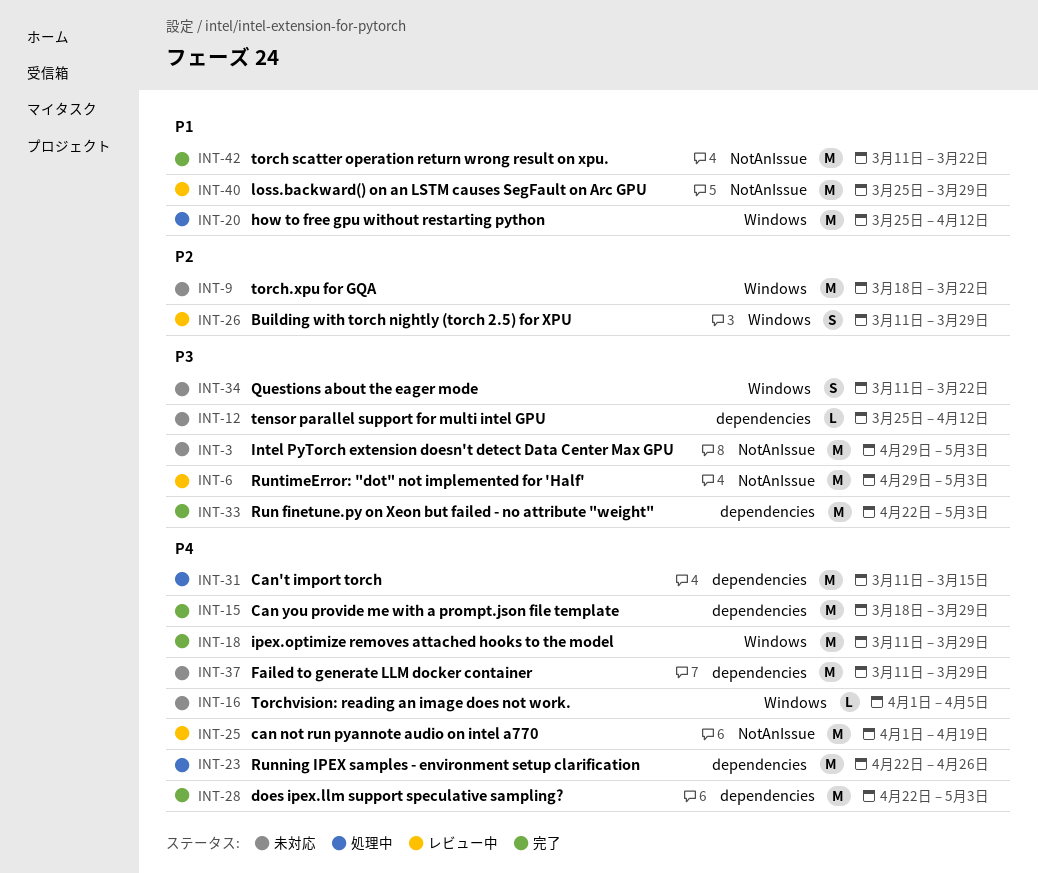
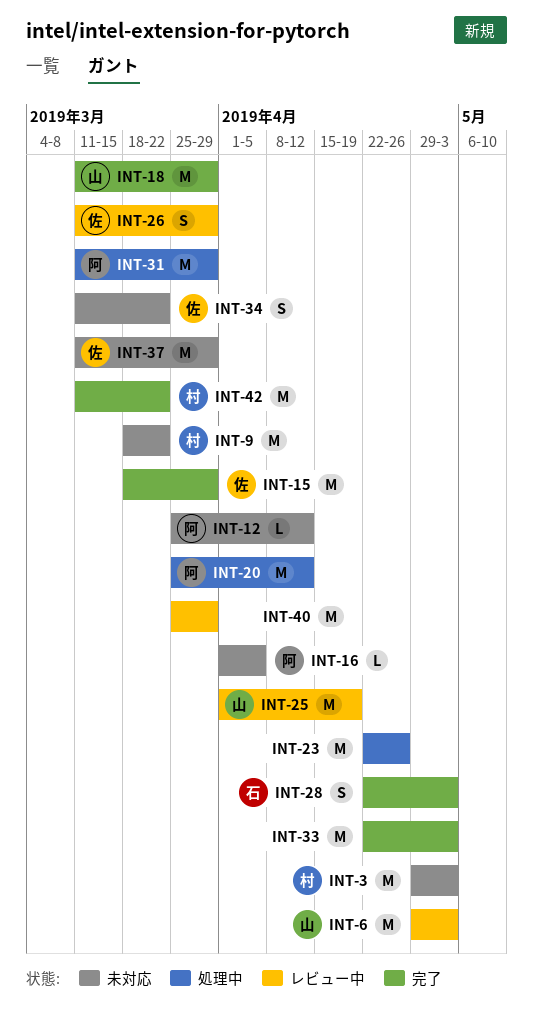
INT-28, estimate: M -> S
INT-31, due: Mar 15 -> Mar 29

